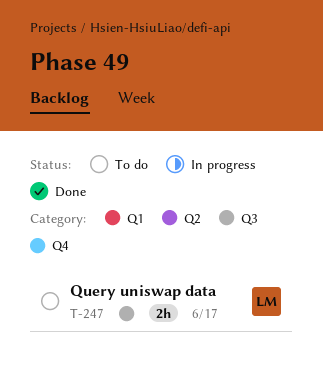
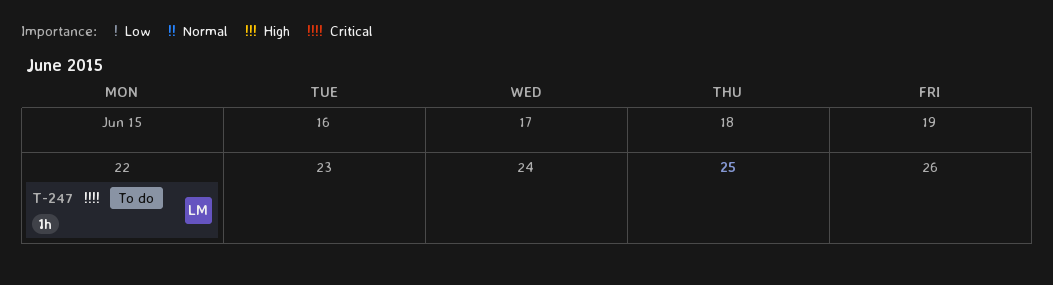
T-247, estimate: 2h -> 1h
T-247, due: Jun 17 -> Jun 22

